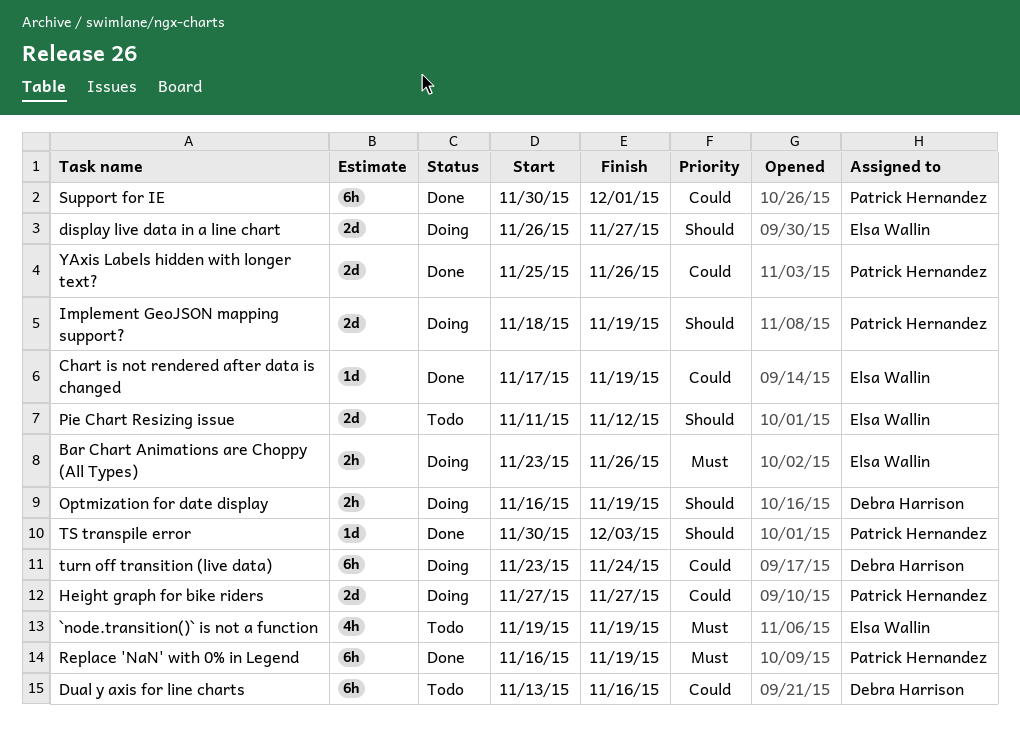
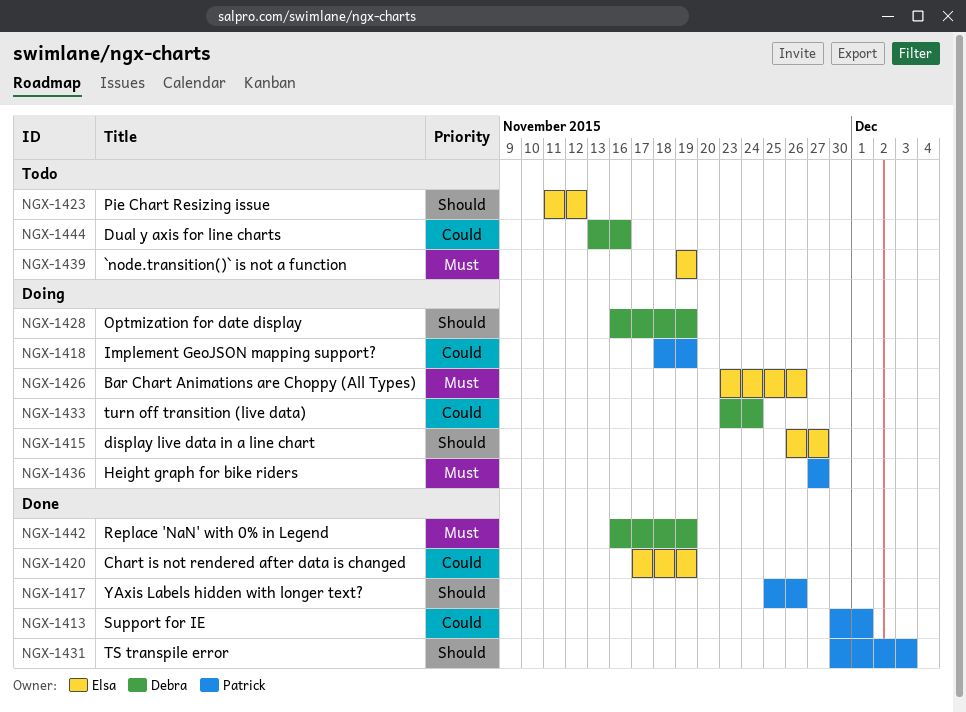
Height graph for bike riders, priority: Could -> Must
Implement GeoJSON mapping support?, priority: Should -> Could
Replace 'NaN' with 0% in Legend, owner: Patrick Hernandez -> Debra Harrison
YAxis Labels hidden with longer text?, priority: Could -> Should

